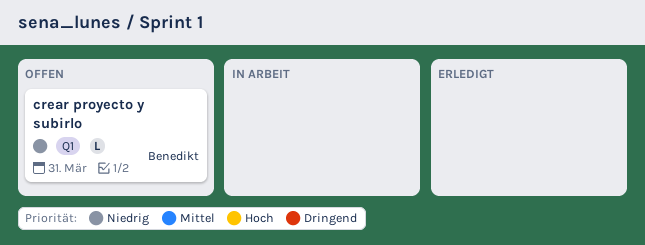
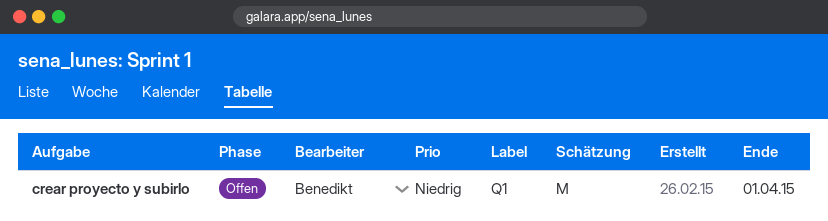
crear proyecto y subirlo, estimate: L -> M
crear proyecto y subirlo, due: Mar 31 -> Apr 1

